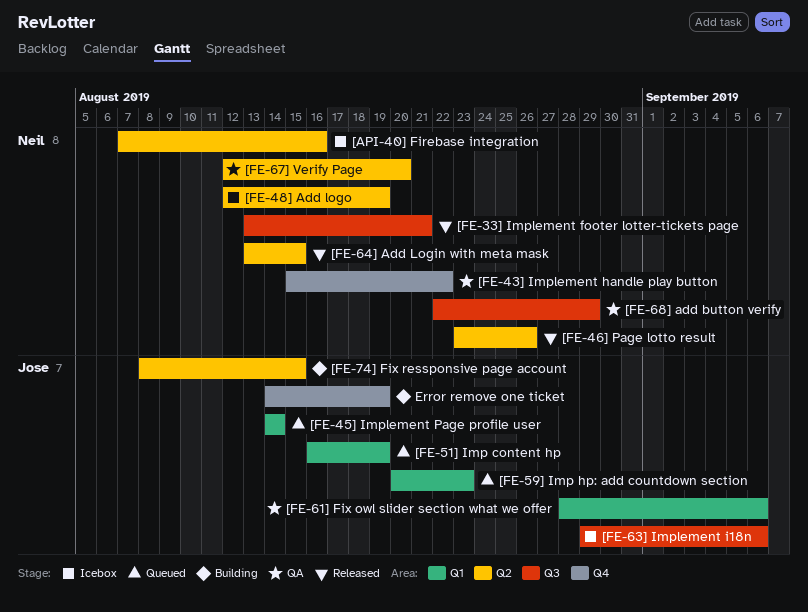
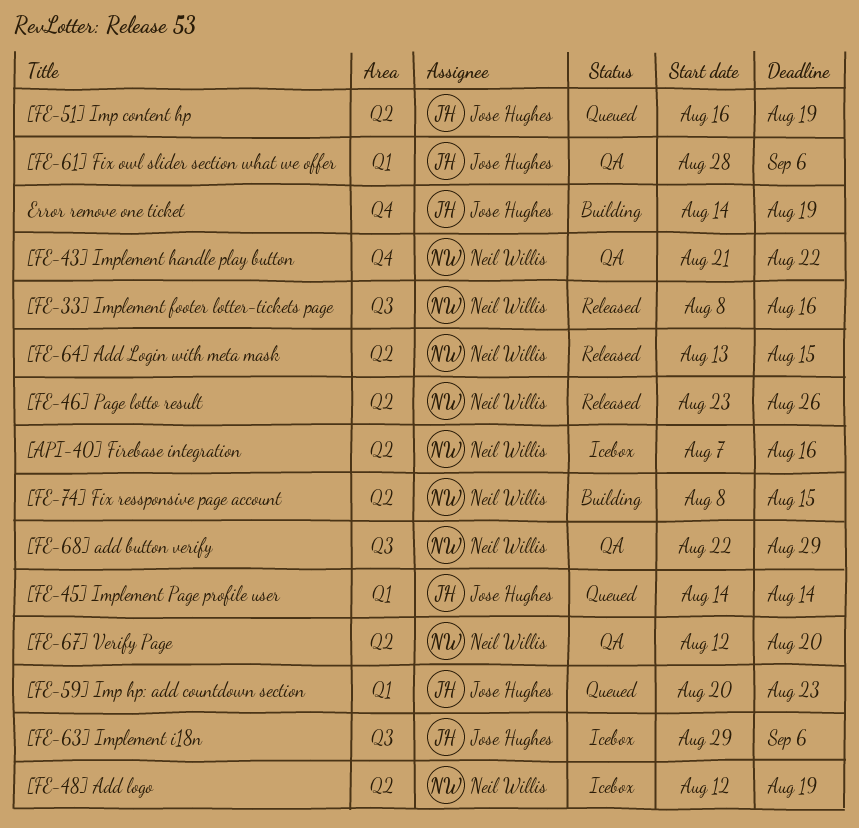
[FE-33] Implement footer lotter-tickets page, start: Aug 13 -> Aug 8
[FE-33] Implement footer lotter-tickets page, due: Aug 21 -> Aug 16
[FE-43] Implement handle play button, start: Aug 15 -> Aug 21
[FE-51] Imp content hp, label: Q1 -> Q2
[FE-74] Fix ressponsive page account, owner: Jose Hughes -> Neil Willis

